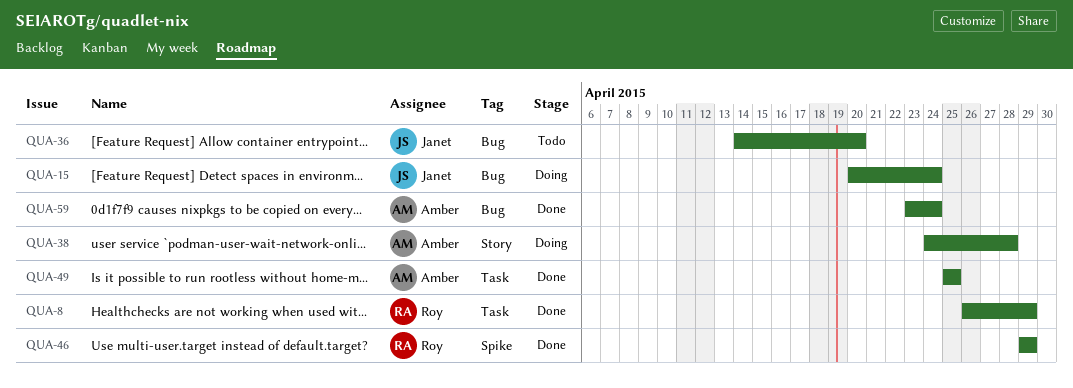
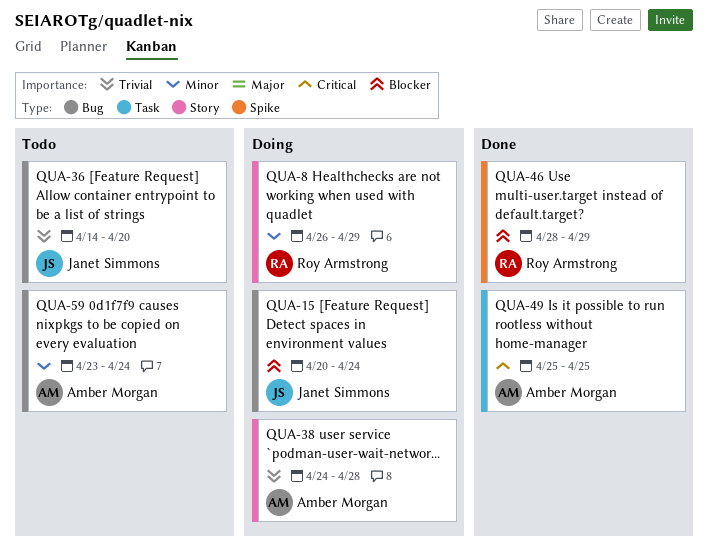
QUA-8, status: Done -> Doing
QUA-8, label: Task -> Story
QUA-46, start: Apr 29 -> Apr 28
QUA-59, status: Done -> Todo

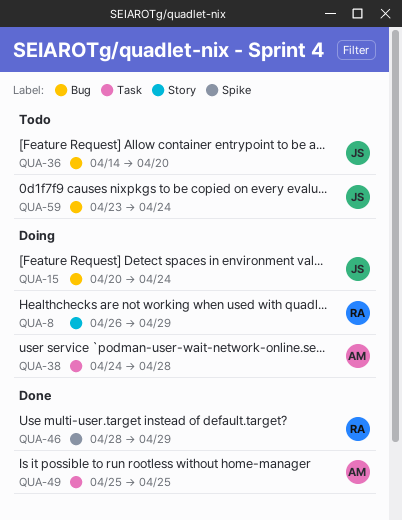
QUA-38, label: Story -> Task
QUA-59, owner: Amber Morgan -> Janet Simmons

